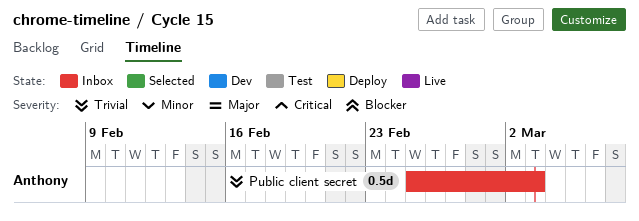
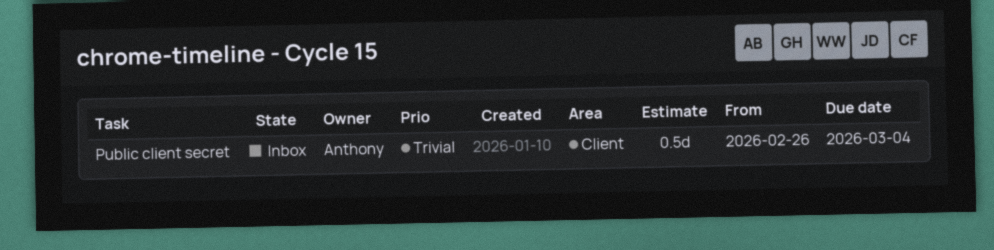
Public client secret, start: Feb 25 -> Feb 26
Public client secret, due: Mar 3 -> Mar 4

